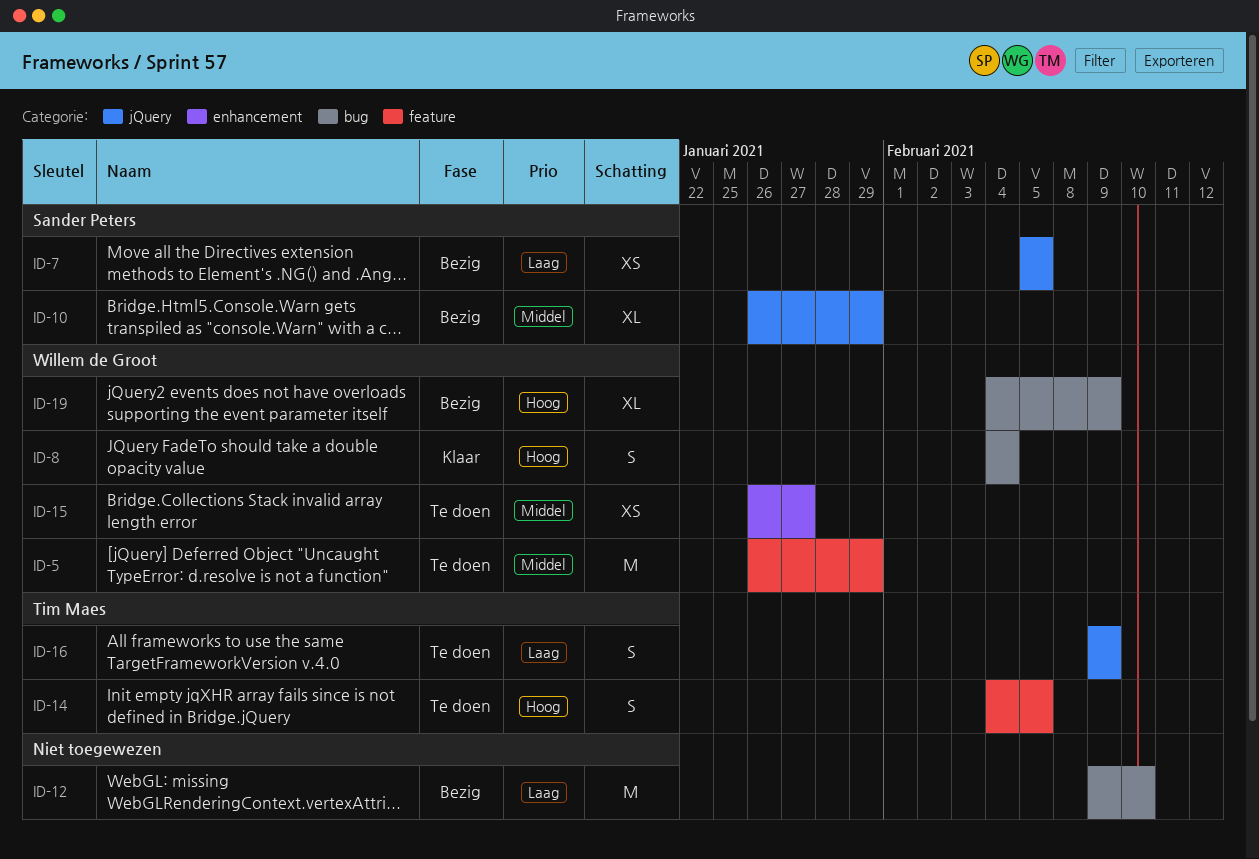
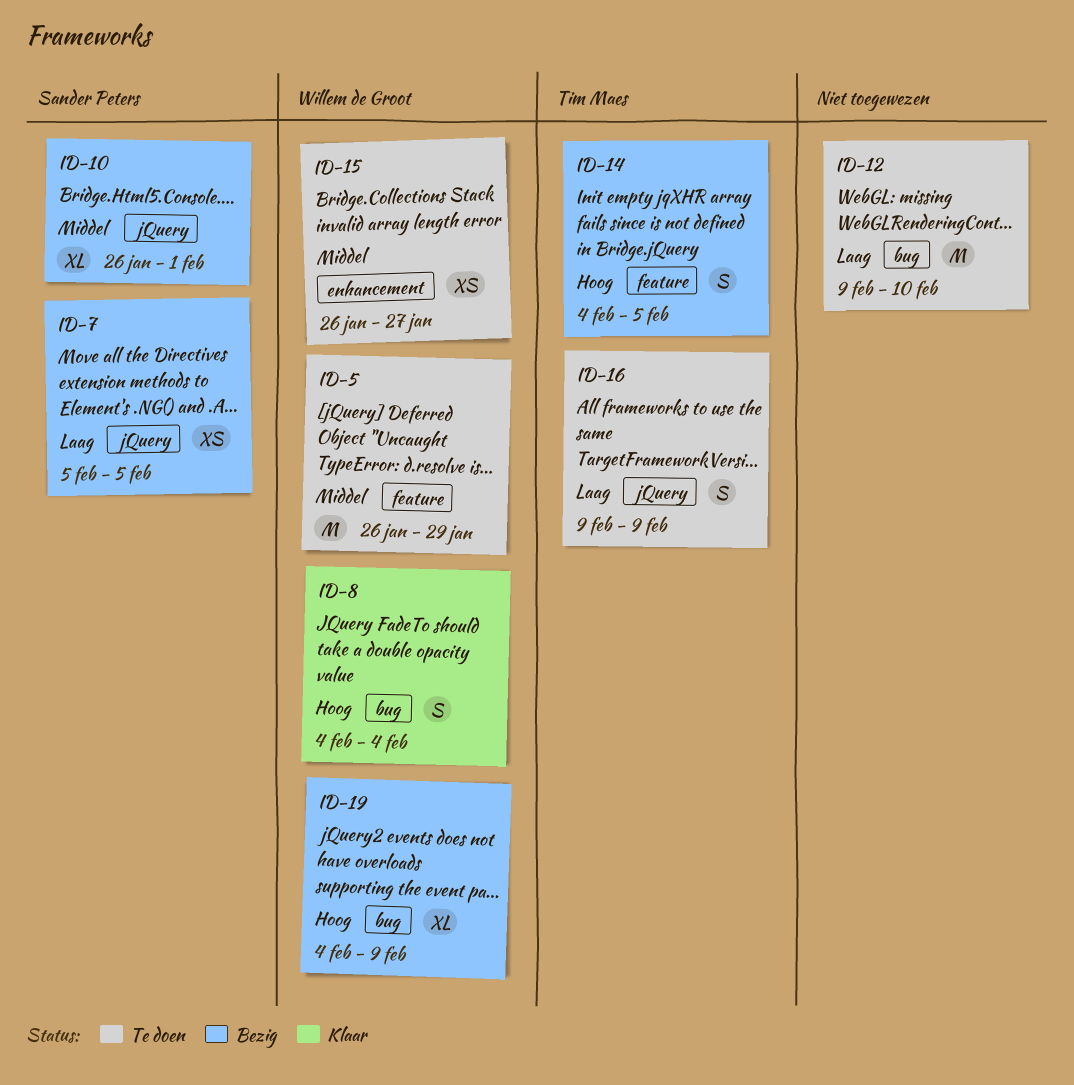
ID-10, due: Jan 29 -> Feb 1
ID-12, status: Bezig -> Te doen
ID-14, status: Te doen -> Bezig

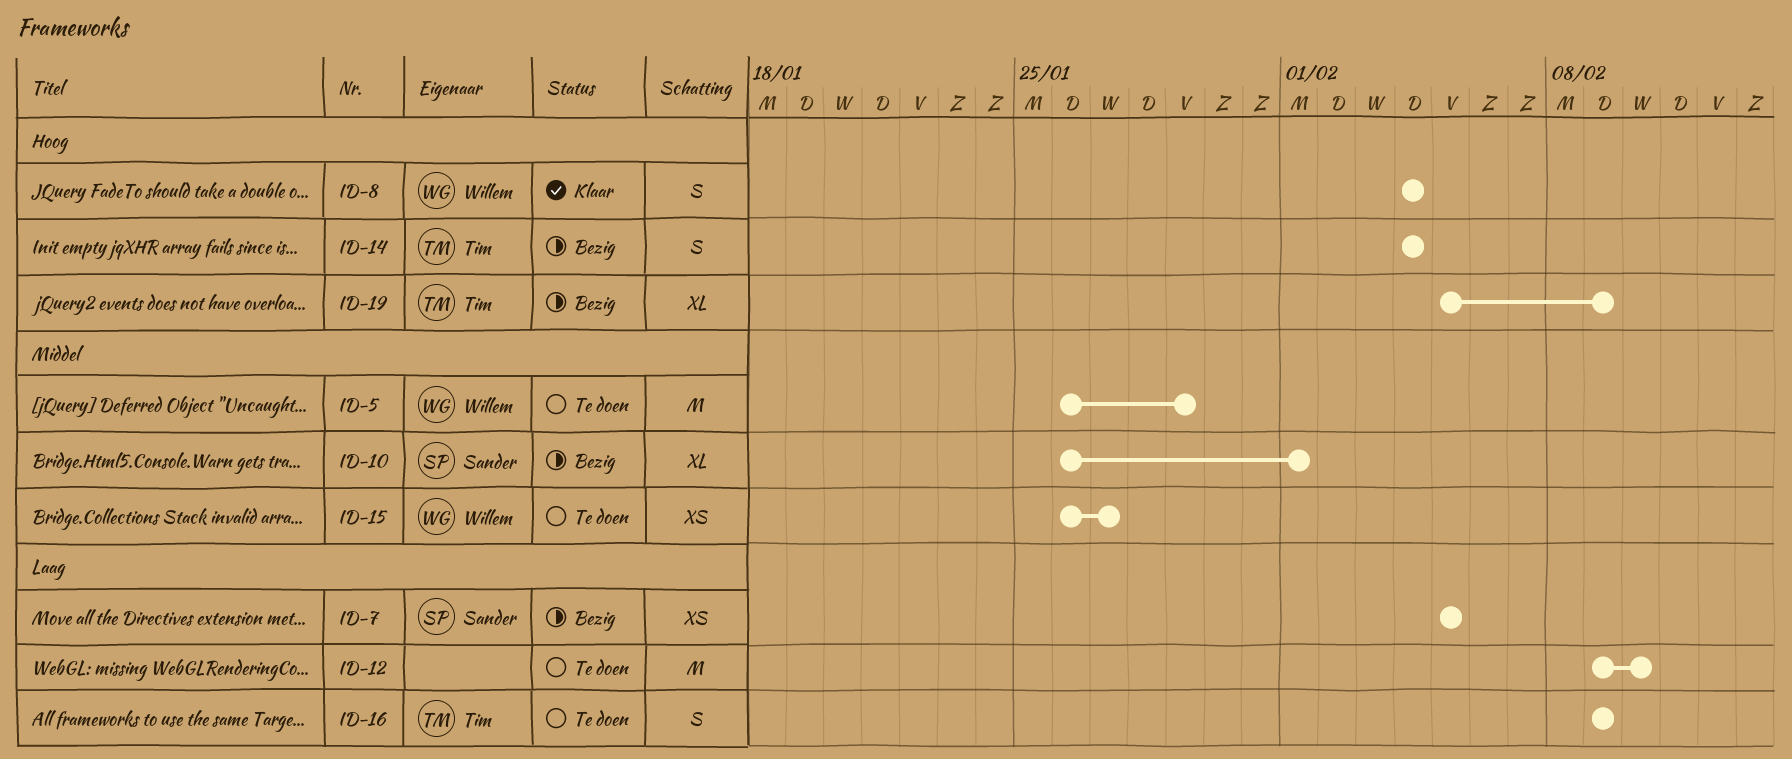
ID-14, due: Feb 5 -> Feb 4
ID-19, owner: Willem de Groot -> Tim Maes
ID-19, start: Feb 4 -> Feb 5

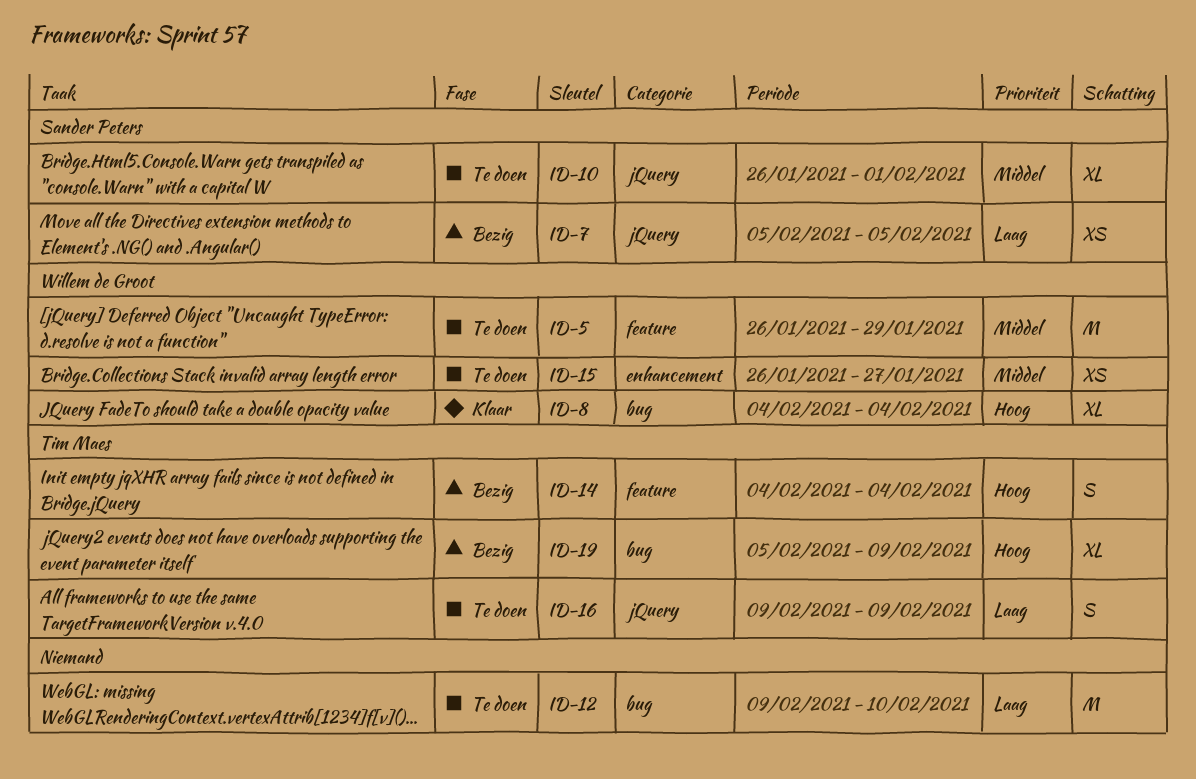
ID-8, estimate: S -> XL
ID-10, status: Bezig -> Te doen

